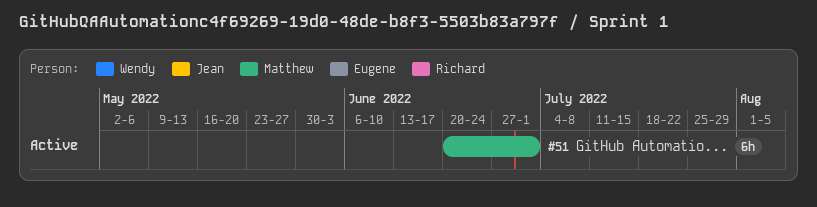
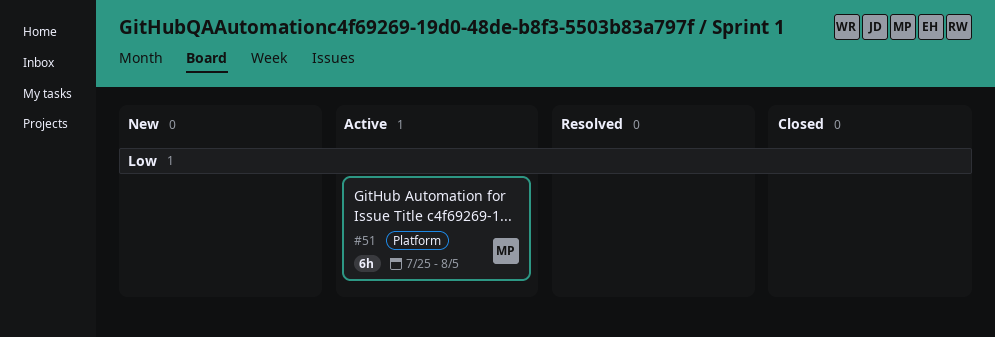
#51, start: Jun 20 -> Jul 25
#51, due: Jul 1 -> Aug 5

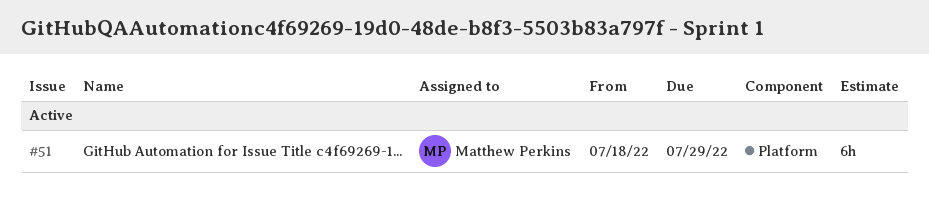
#51, start: Jul 25 -> Jul 18
#51, due: Aug 5 -> Jul 29

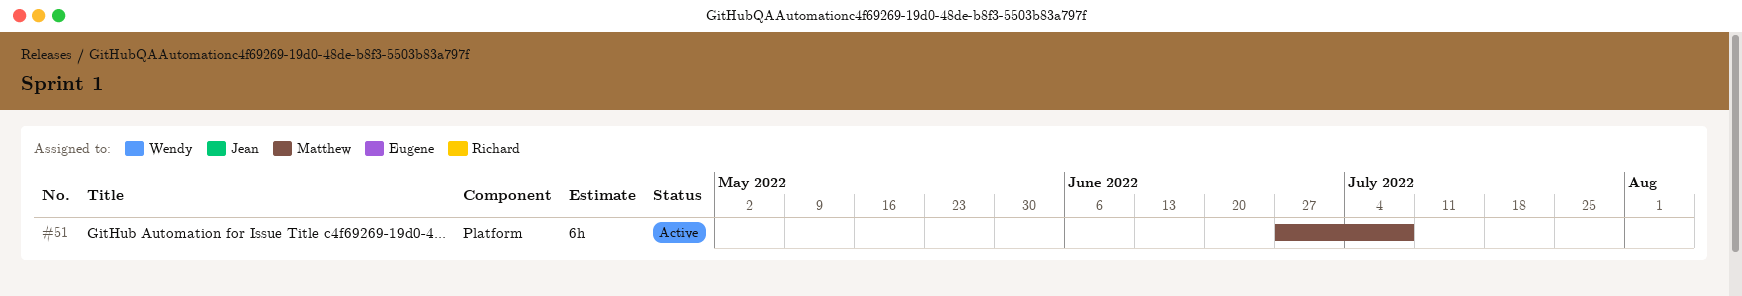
#51, start: Jul 18 -> Jun 27
#51, due: Jul 29 -> Jul 8

